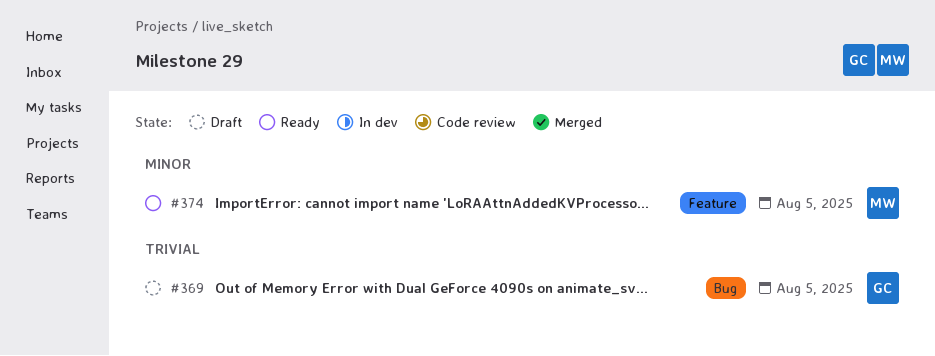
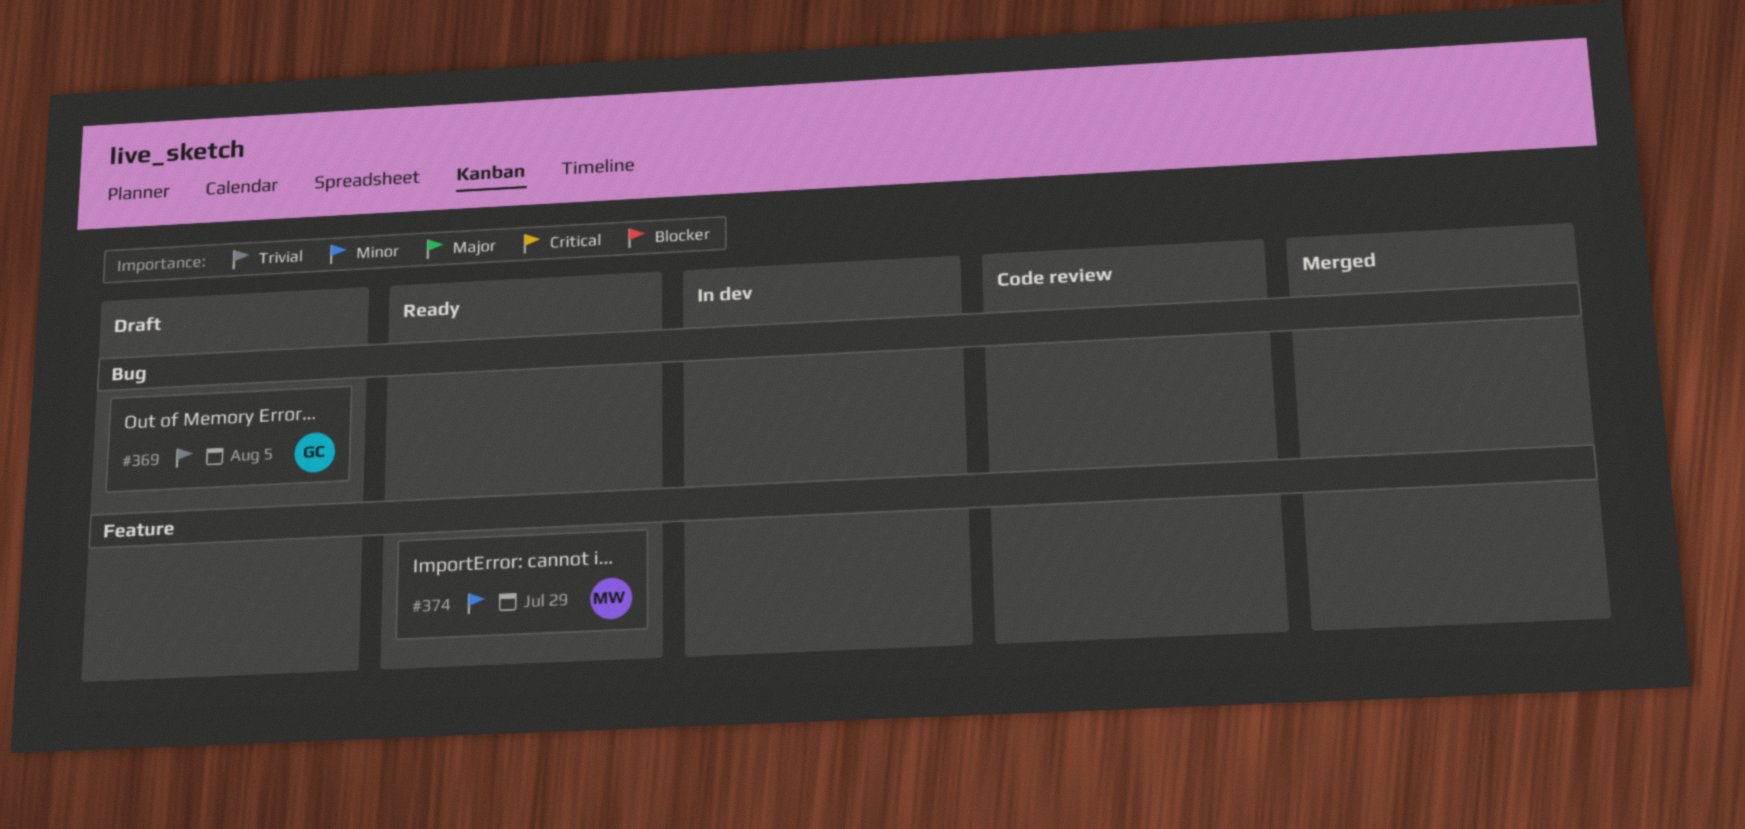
#374, due: Aug 5 -> Jul 29

